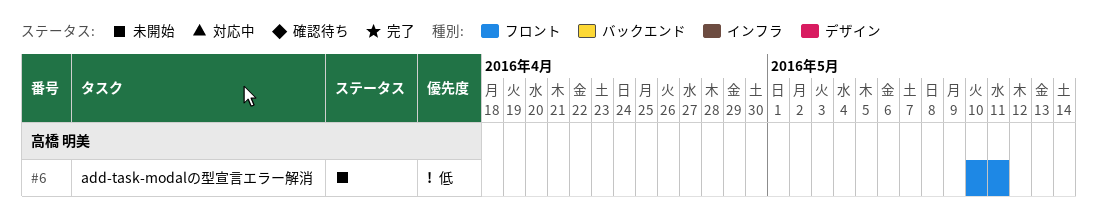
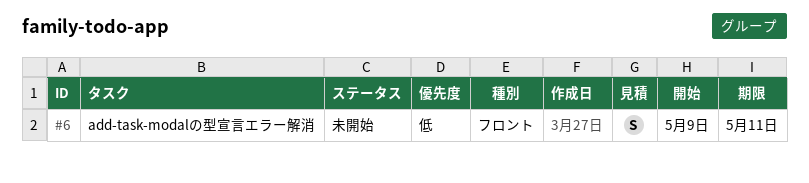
#6, start: May 10 -> May 9

